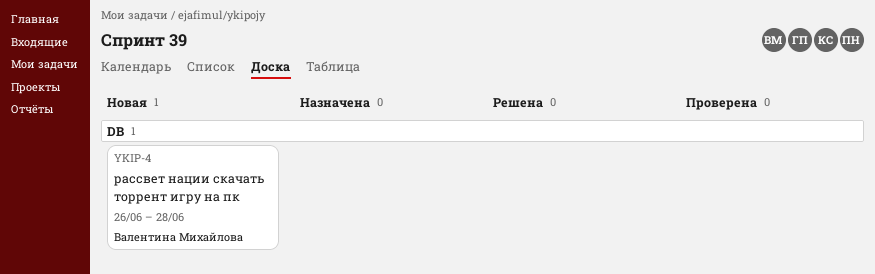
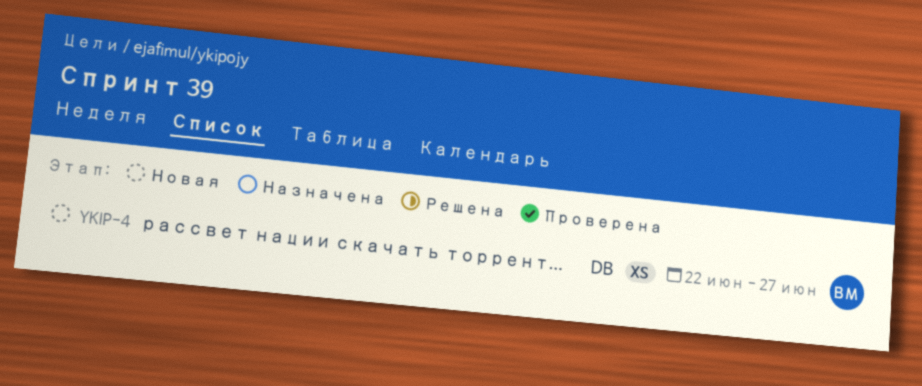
YKIP-4, start: Jun 26 -> Jun 22
YKIP-4, due: Jun 28 -> Jun 27

